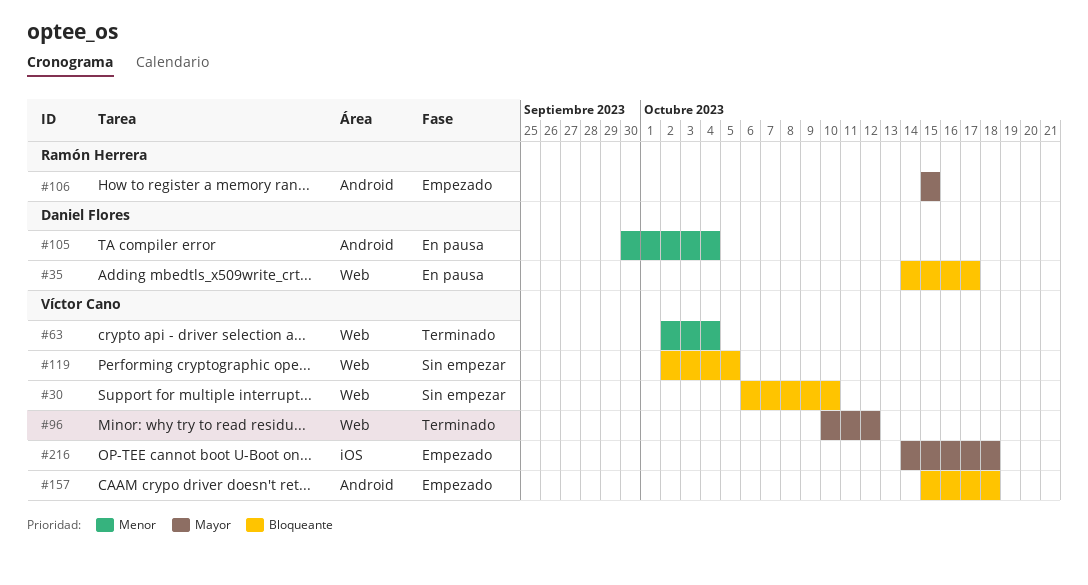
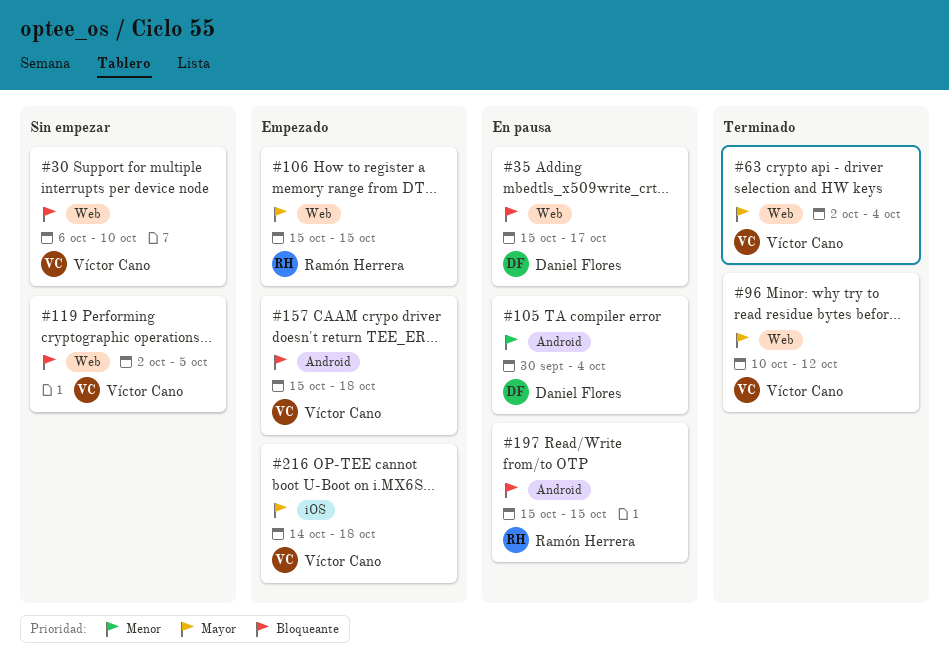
#35, start: Oct 14 -> Oct 15
#63, priority: Menor -> Mayor
#106, label: Android -> Web
#197: none -> present

